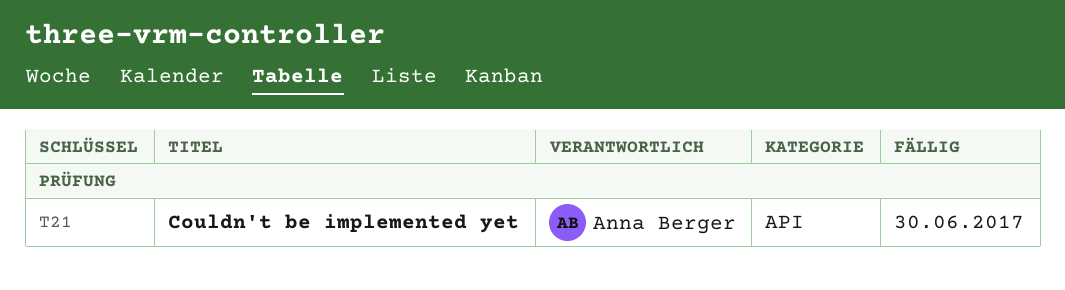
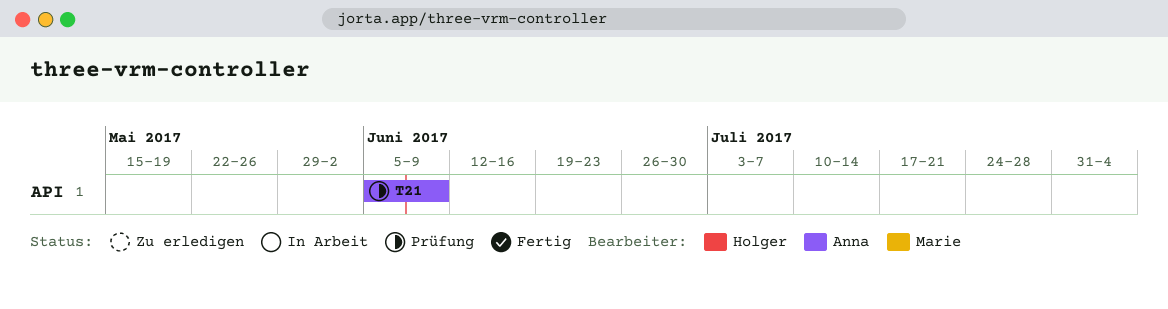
T21, due: Jun 30 -> Jun 9

